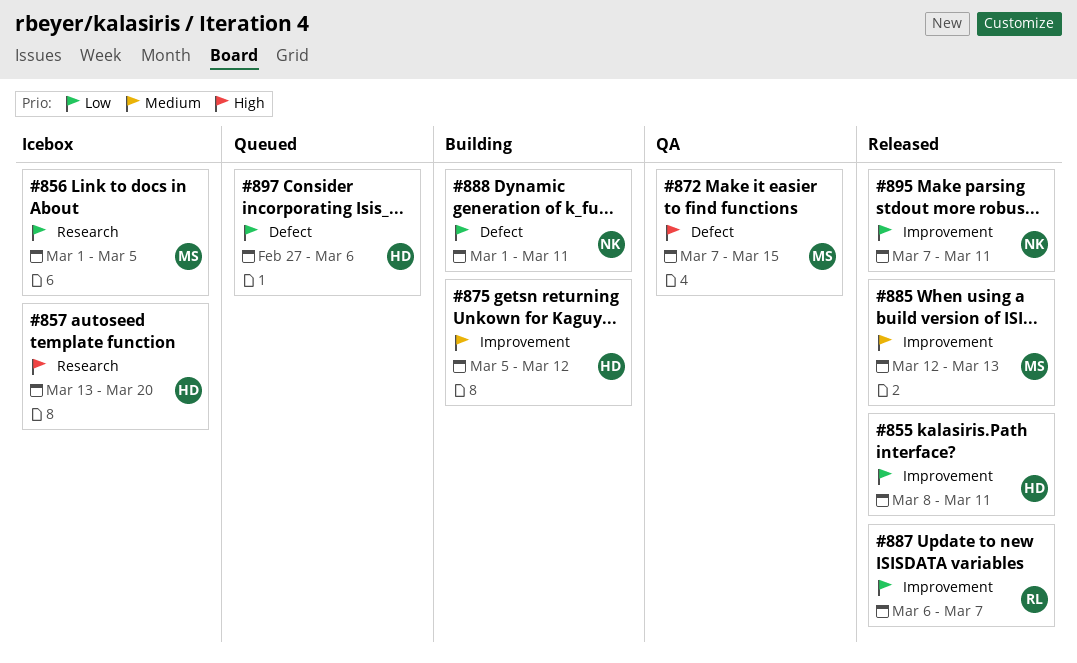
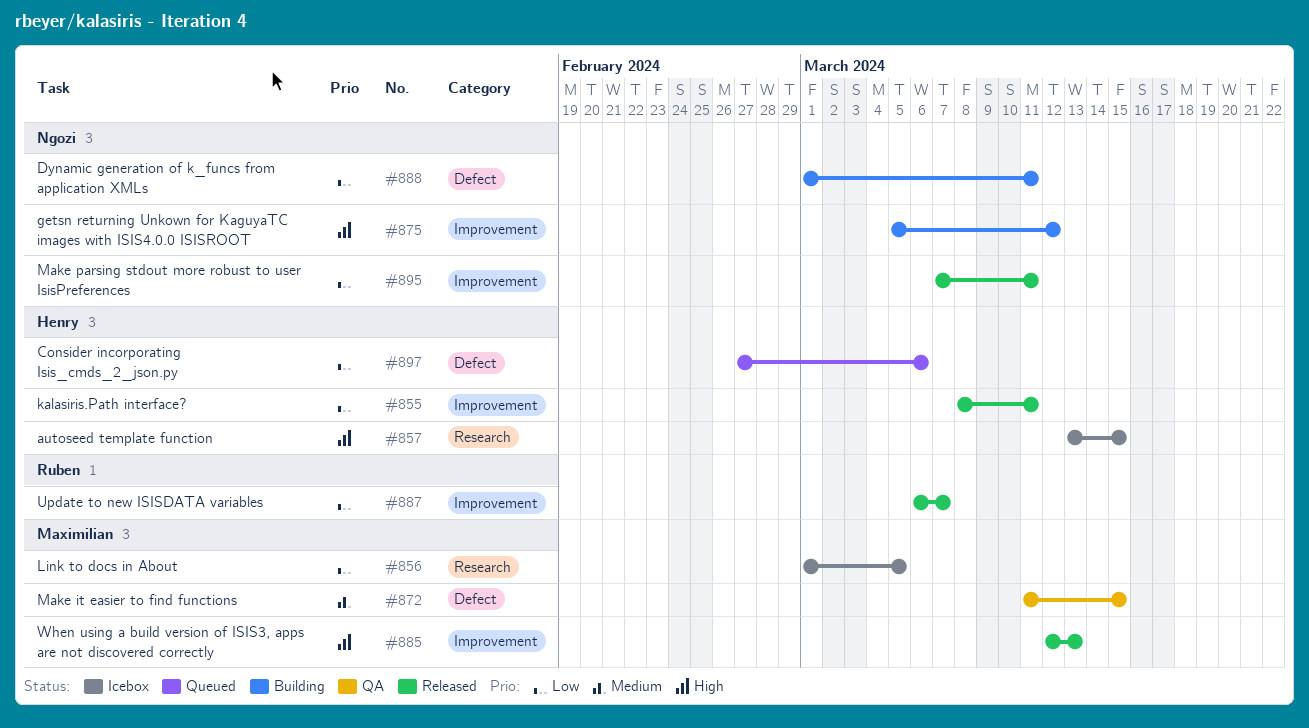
#857, due: Mar 20 -> Mar 15
#872, priority: High -> Medium
#872, start: Mar 7 -> Mar 11
#875, owner: Henry -> Ngozi
#875, priority: Medium -> High
#885, priority: Medium -> High

